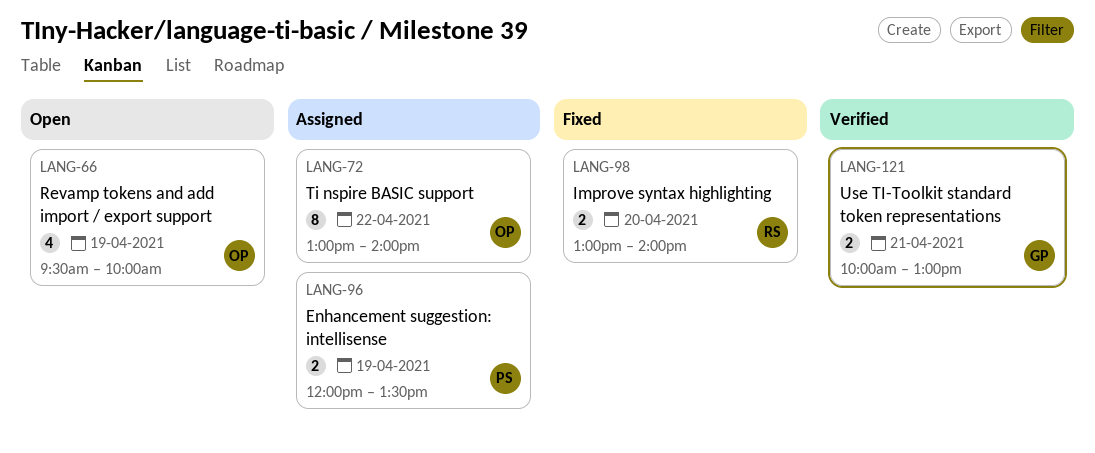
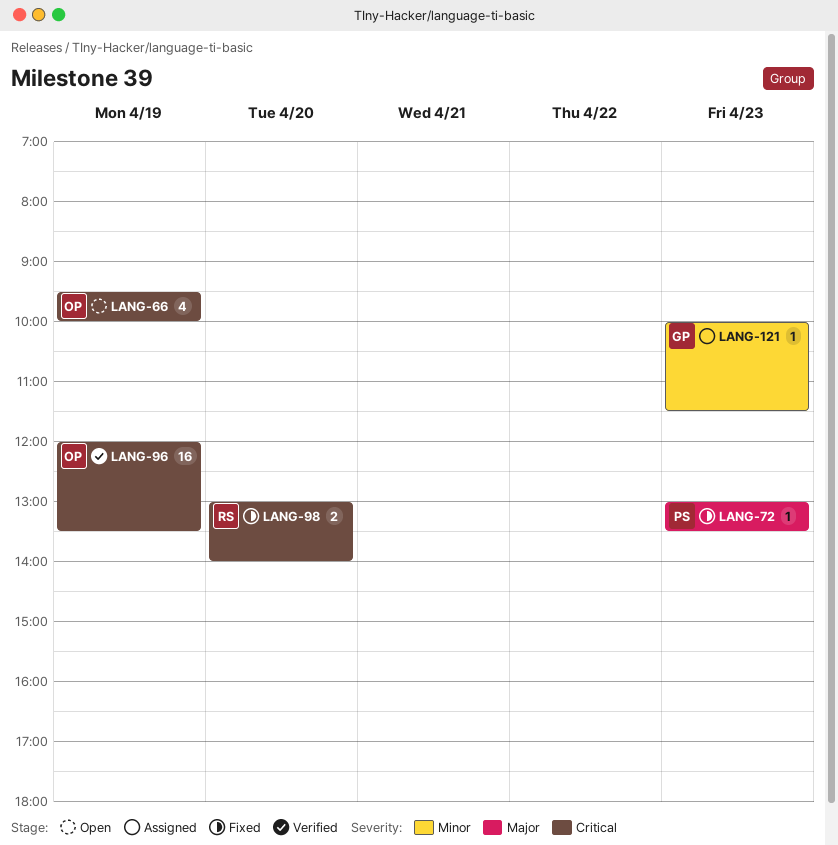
LANG-72, status: Assigned -> Fixed
LANG-72, owner: OP -> PS
LANG-72, estimate: 8 -> 1
LANG-72, day: Apr 22 -> Apr 23
LANG-72, ends: 14:00 -> 13:30
LANG-96, status: Assigned -> Verified
LANG-96, owner: PS -> OP
LANG-96, estimate: 2 -> 16
LANG-121, status: Verified -> Assigned
LANG-121, estimate: 2 -> 1
LANG-121, day: Apr 21 -> Apr 23
LANG-121, ends: 13:00 -> 11:30

